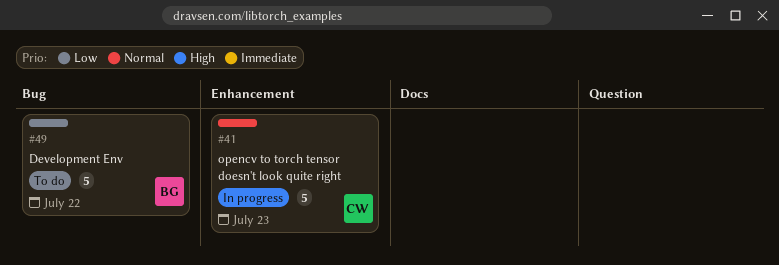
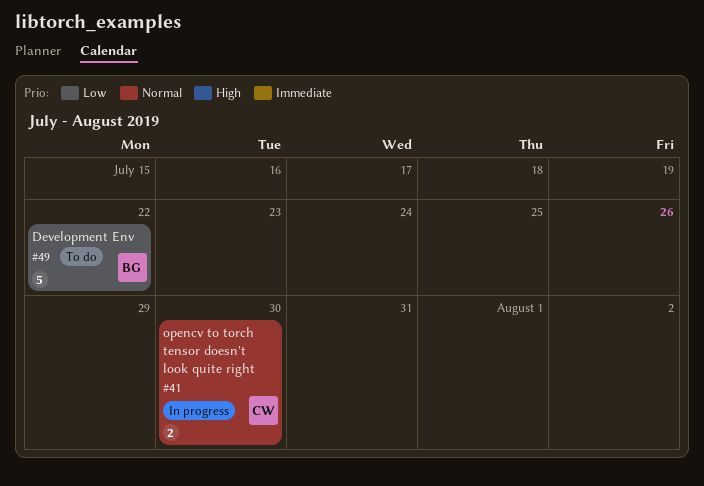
#41, estimate: 5 -> 2
#41, due: Jul 23 -> Jul 30

